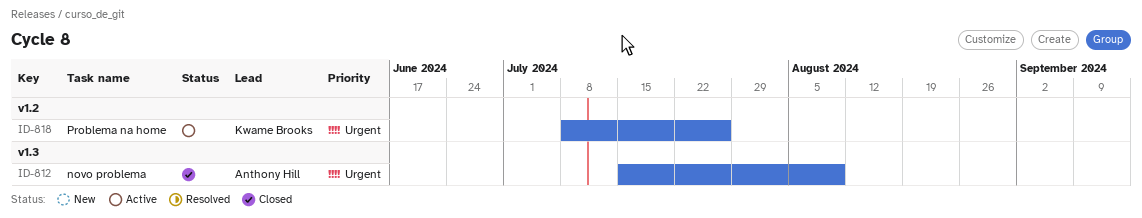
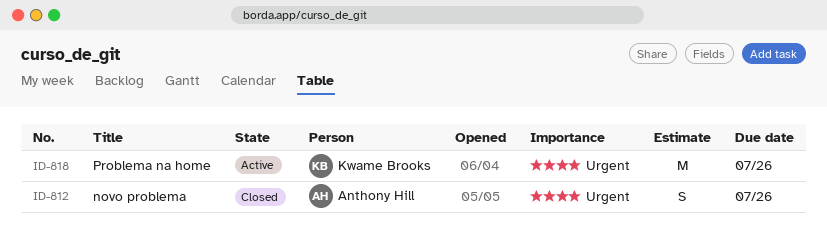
ID-812, due: Aug 9 -> Jul 26

